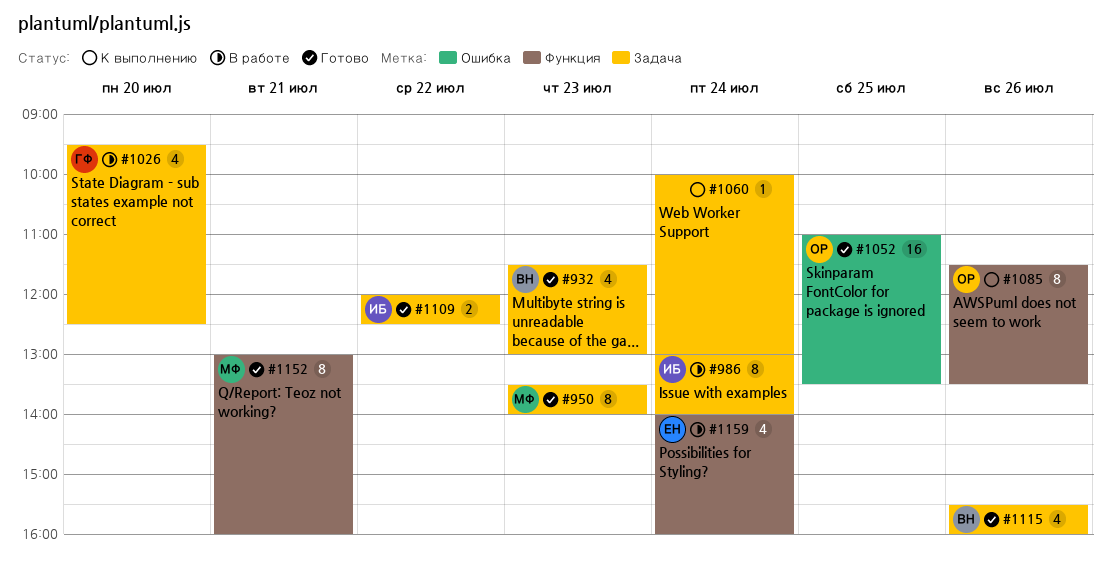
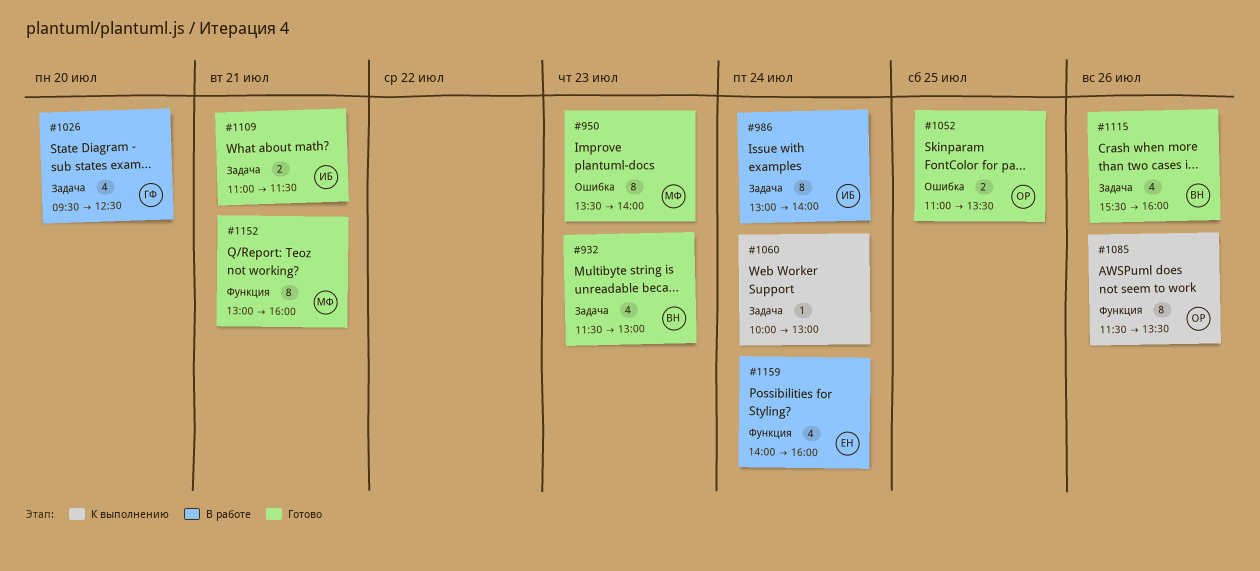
#950, label: Задача -> Ошибка
#1052, estimate: 16 -> 2
#1109, day: Jul 22 -> Jul 21
#1109, begins: 12:00 -> 11:00
#1109, ends: 12:30 -> 11:30

